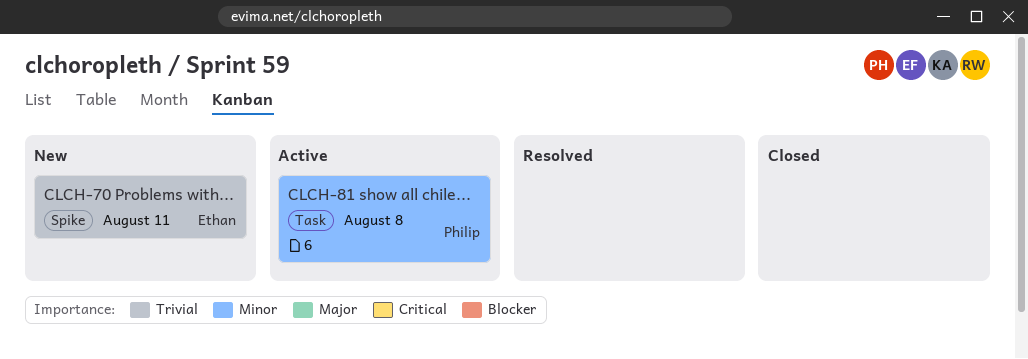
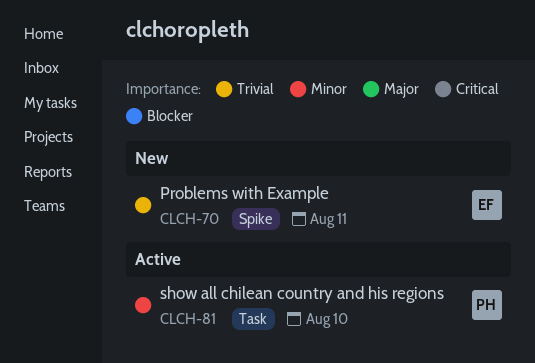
CLCH-81, due: Aug 8 -> Aug 10

